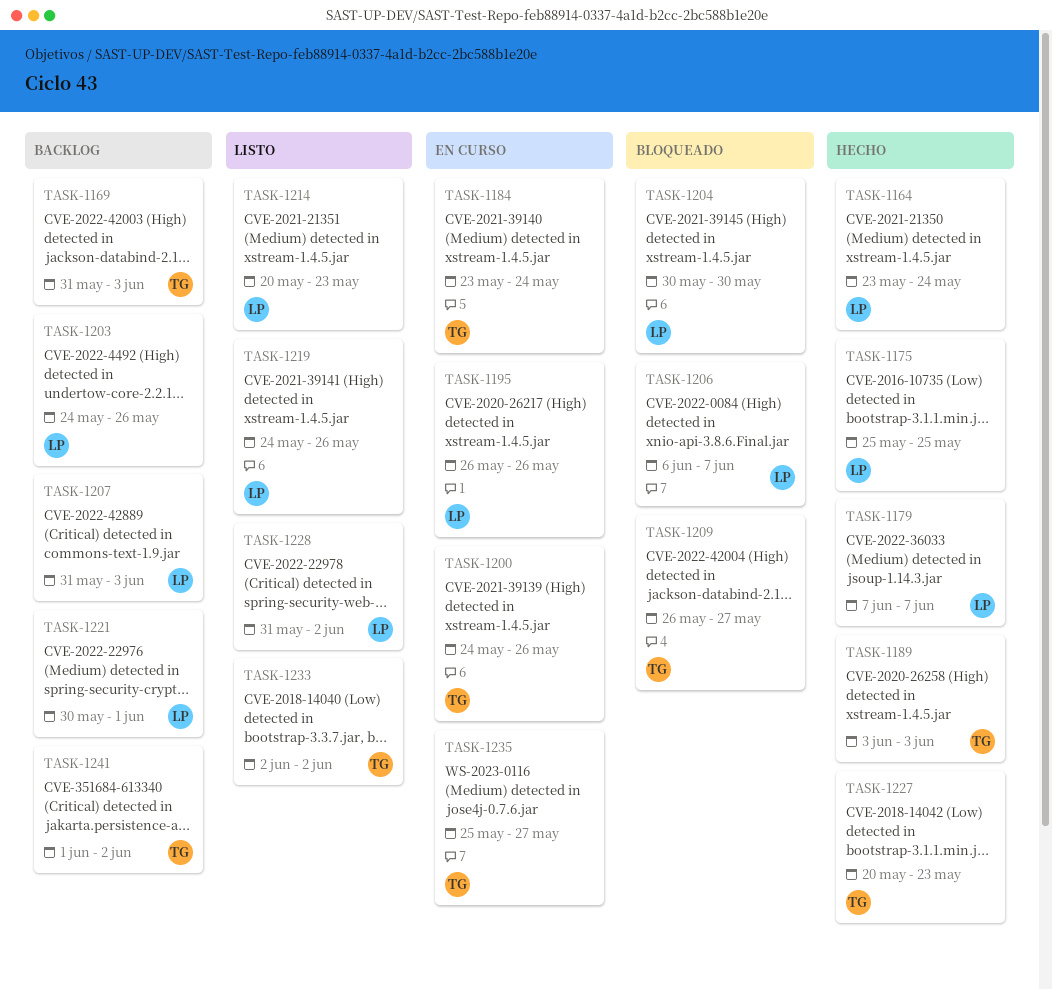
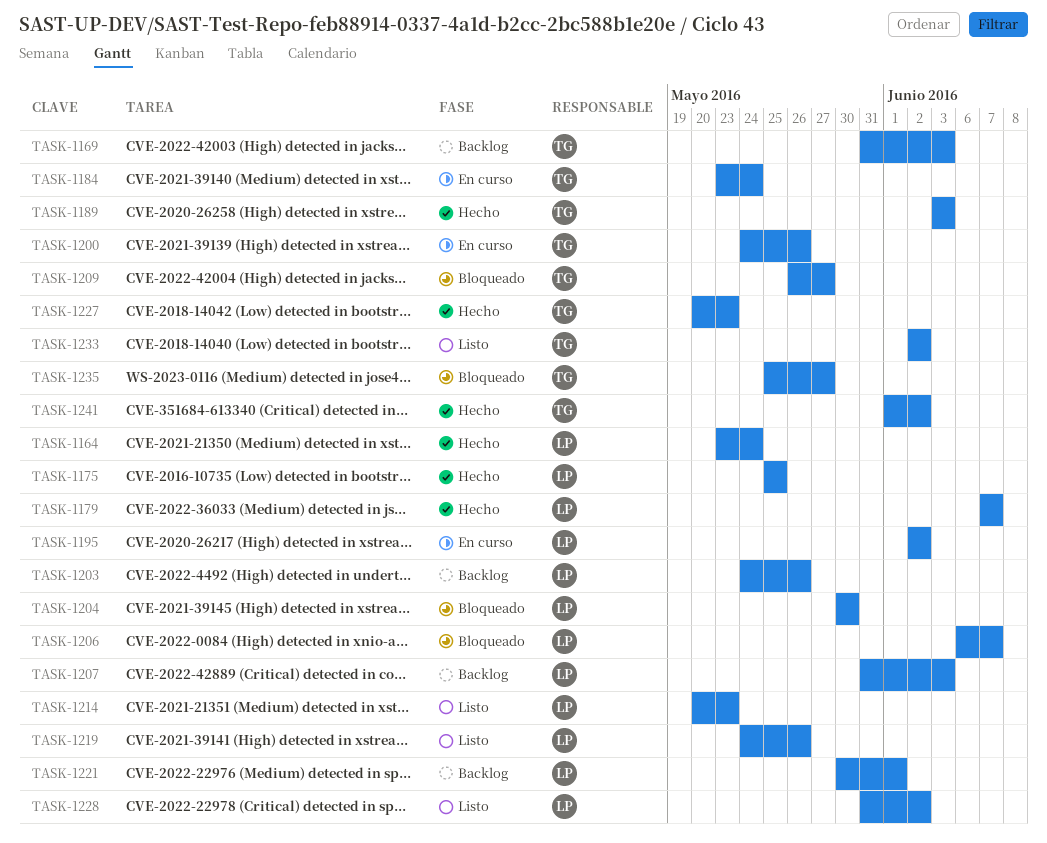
TASK-1195, start: May 26 -> Jun 2
TASK-1195, due: May 26 -> Jun 2
TASK-1235, status: En curso -> Bloqueado
TASK-1241, status: Backlog -> Hecho

